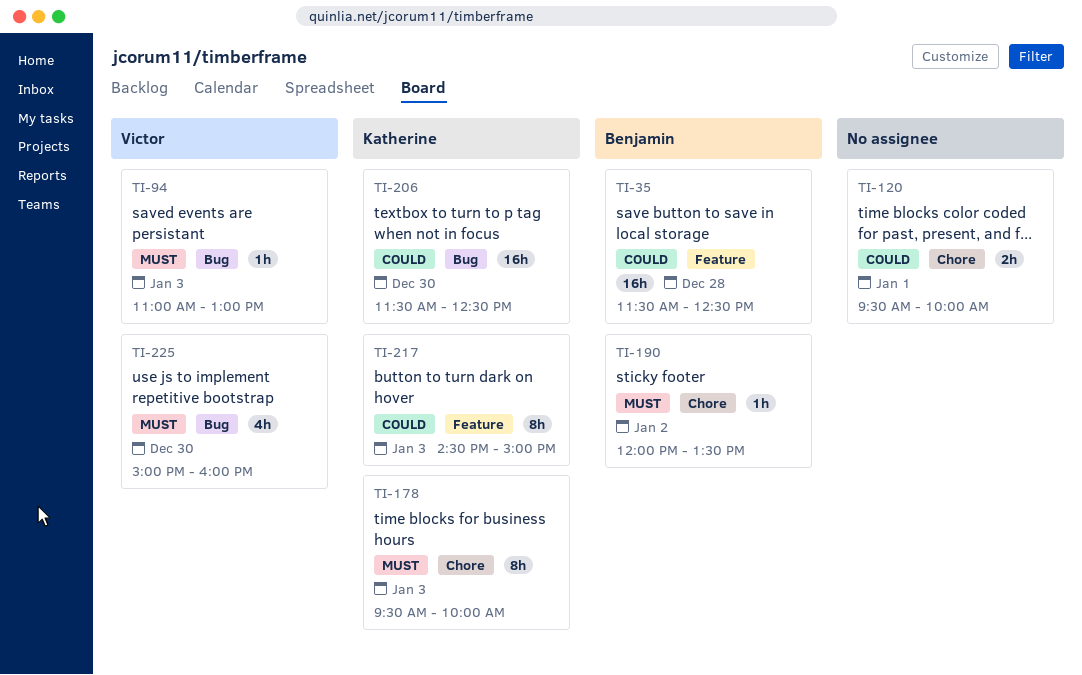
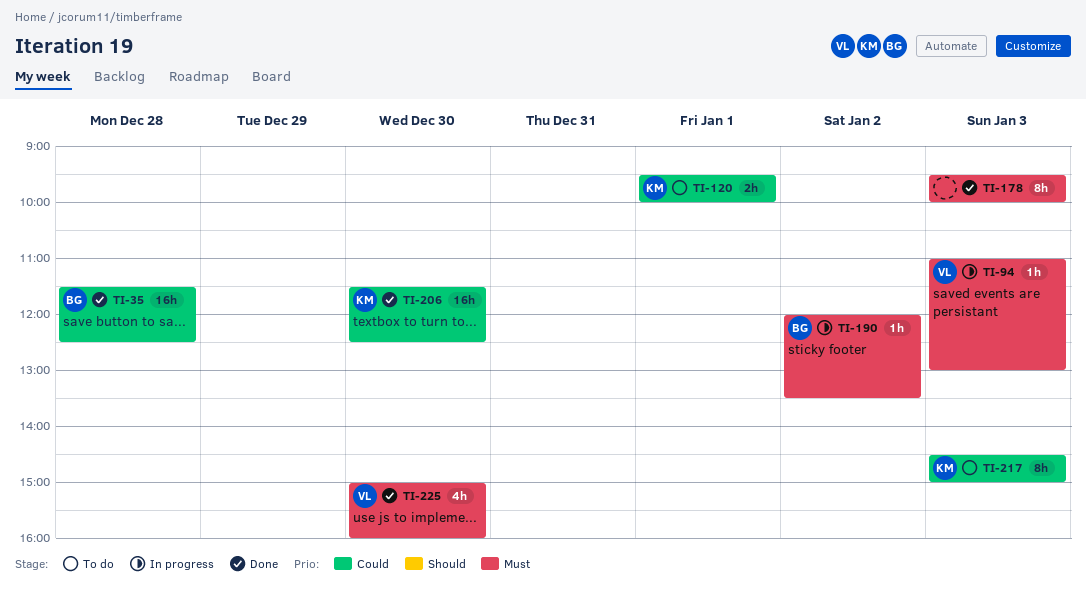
TI-120, owner: none -> Katherine
TI-178, owner: Katherine -> none

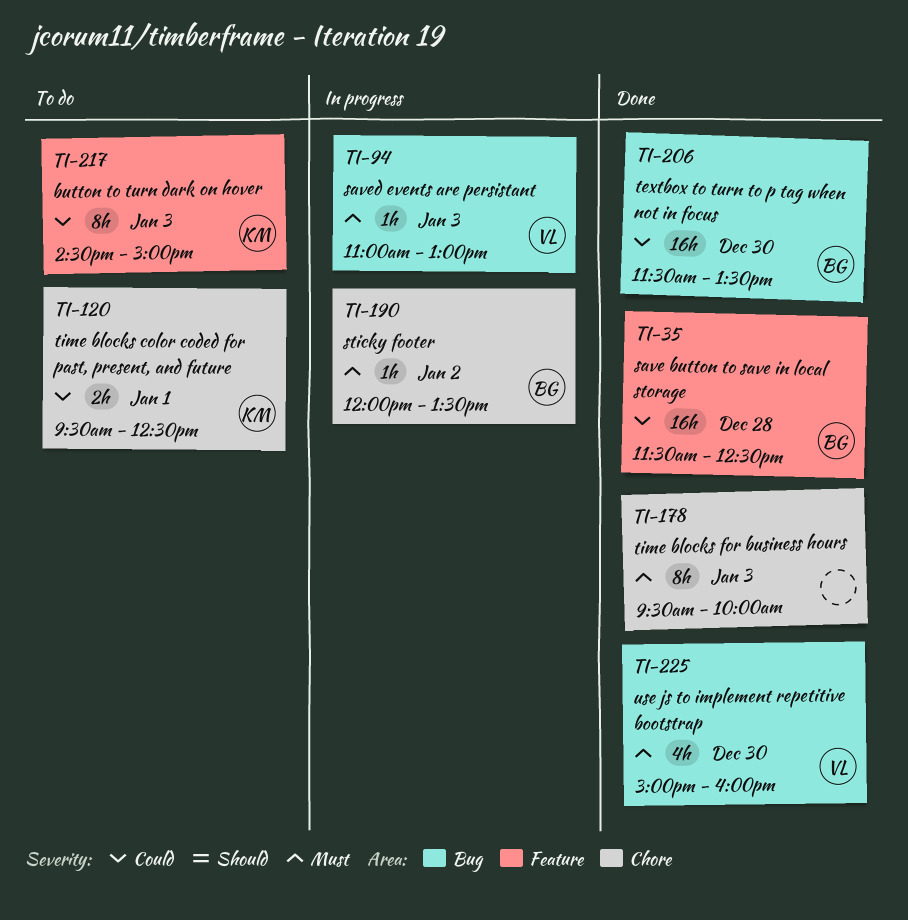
TI-120, ends: 10:00 -> 12:30
TI-206, owner: KM -> BG
TI-206, ends: 12:30 -> 13:30

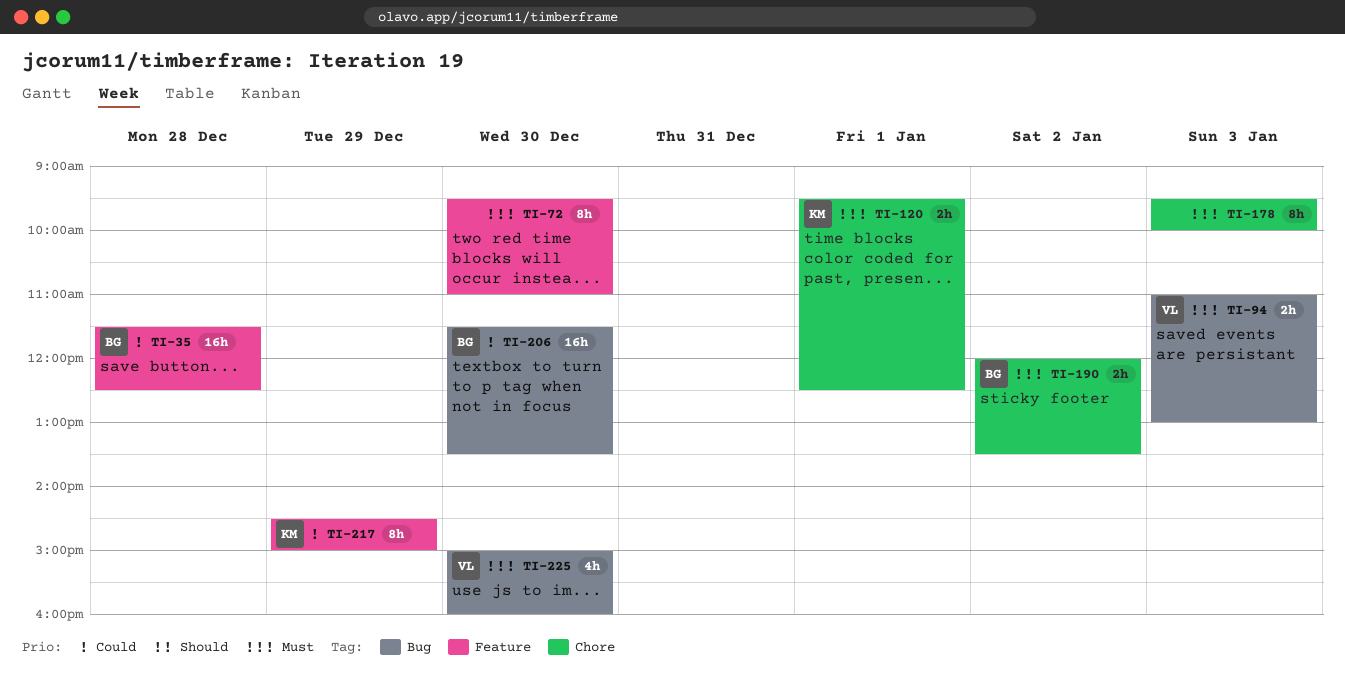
TI-72: none -> present
TI-94, estimate: 1h -> 2h
TI-120, priority: Could -> Must
TI-190, estimate: 1h -> 2h
TI-217, day: Jan 3 -> Dec 29

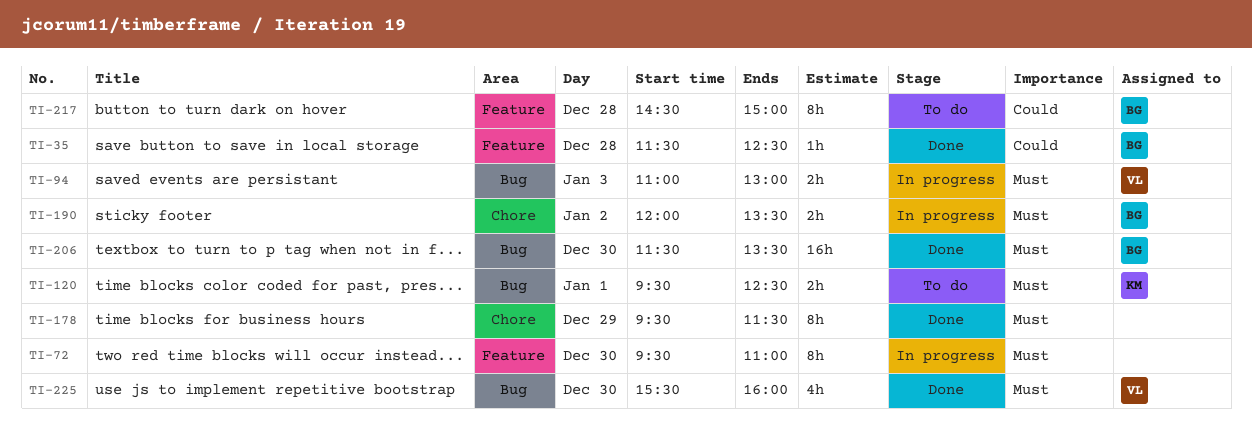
TI-35, estimate: 16h -> 1h
TI-120, label: Chore -> Bug
TI-178, day: Jan 3 -> Dec 29
TI-178, ends: 10:00 -> 11:30
TI-206, priority: Could -> Must
TI-217, owner: KM -> BG
TI-217, day: Dec 29 -> Dec 28
TI-225, begins: 15:00 -> 15:30

